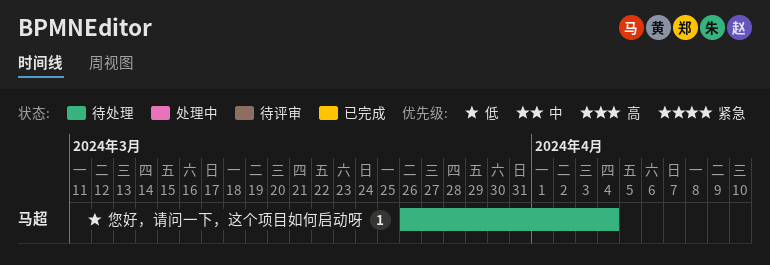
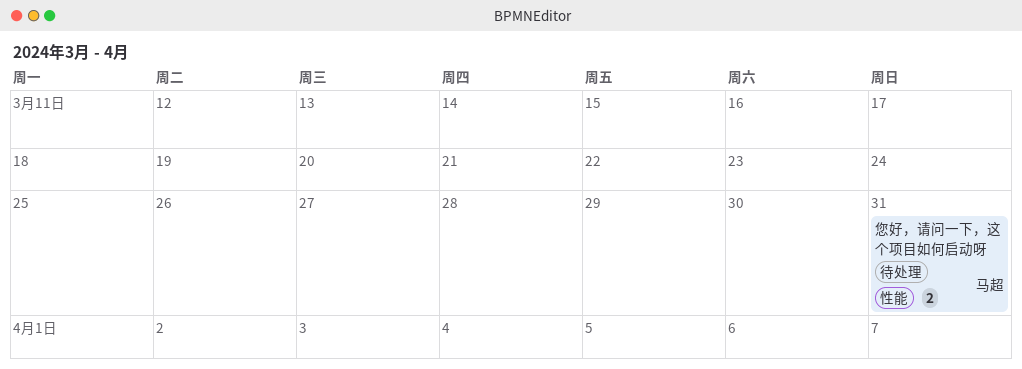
您好，请问一下，这个项目如何启动呀, estimate: 1 -> 2
您好，请问一下，这个项目如何启动呀, due: Apr 4 -> Mar 31

